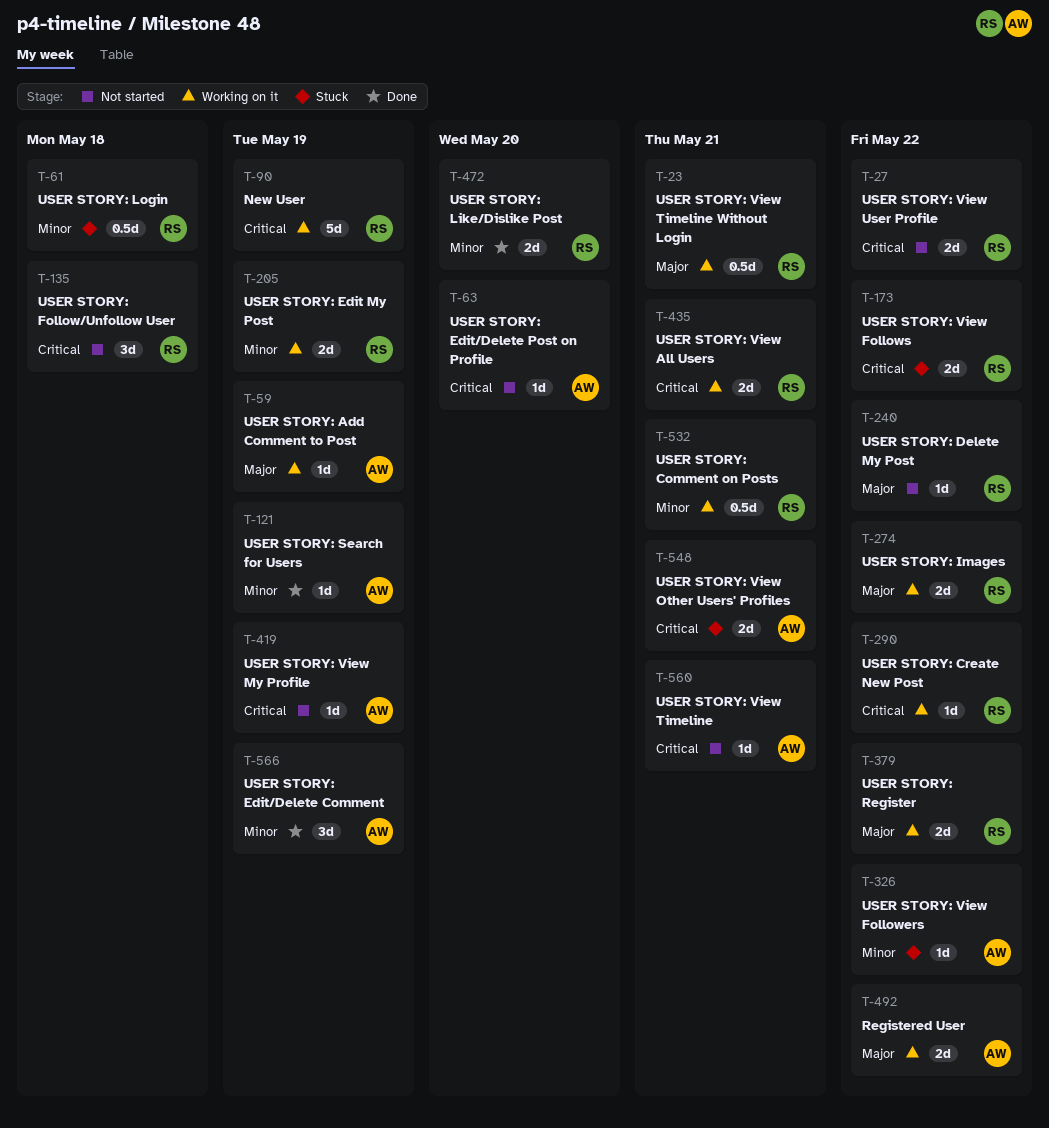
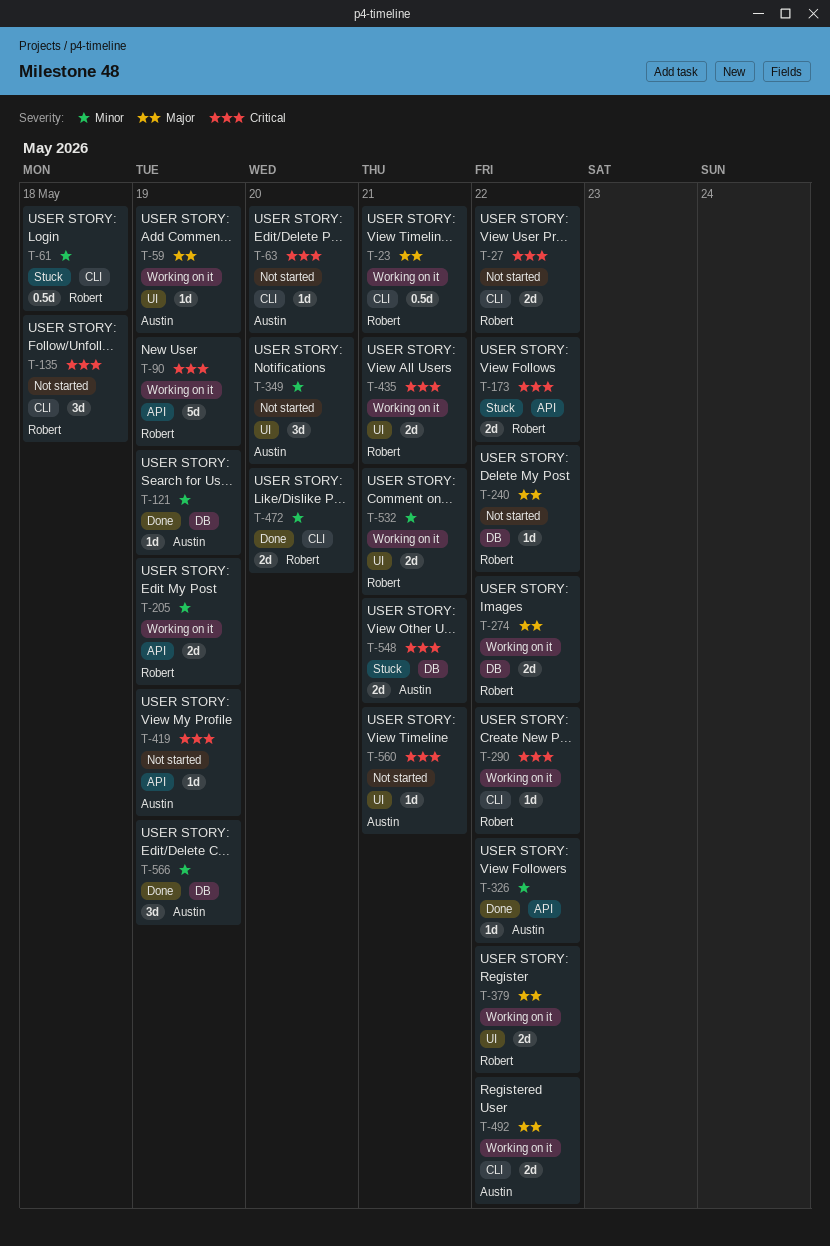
T-326, status: Stuck -> Done
T-349: none -> present
T-532, estimate: 0.5d -> 2d

